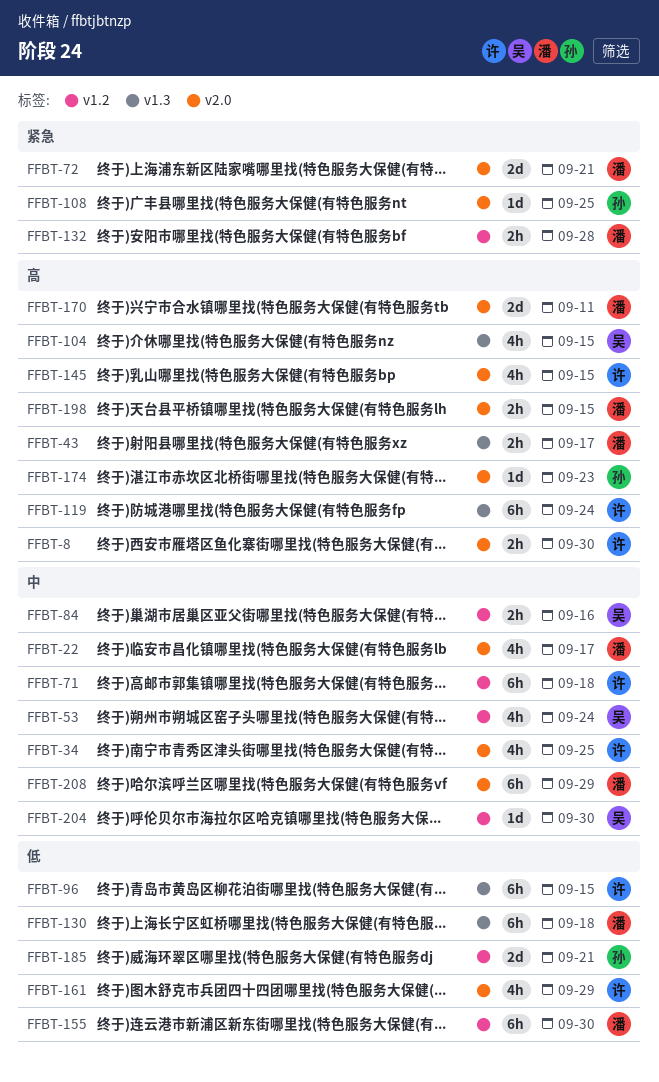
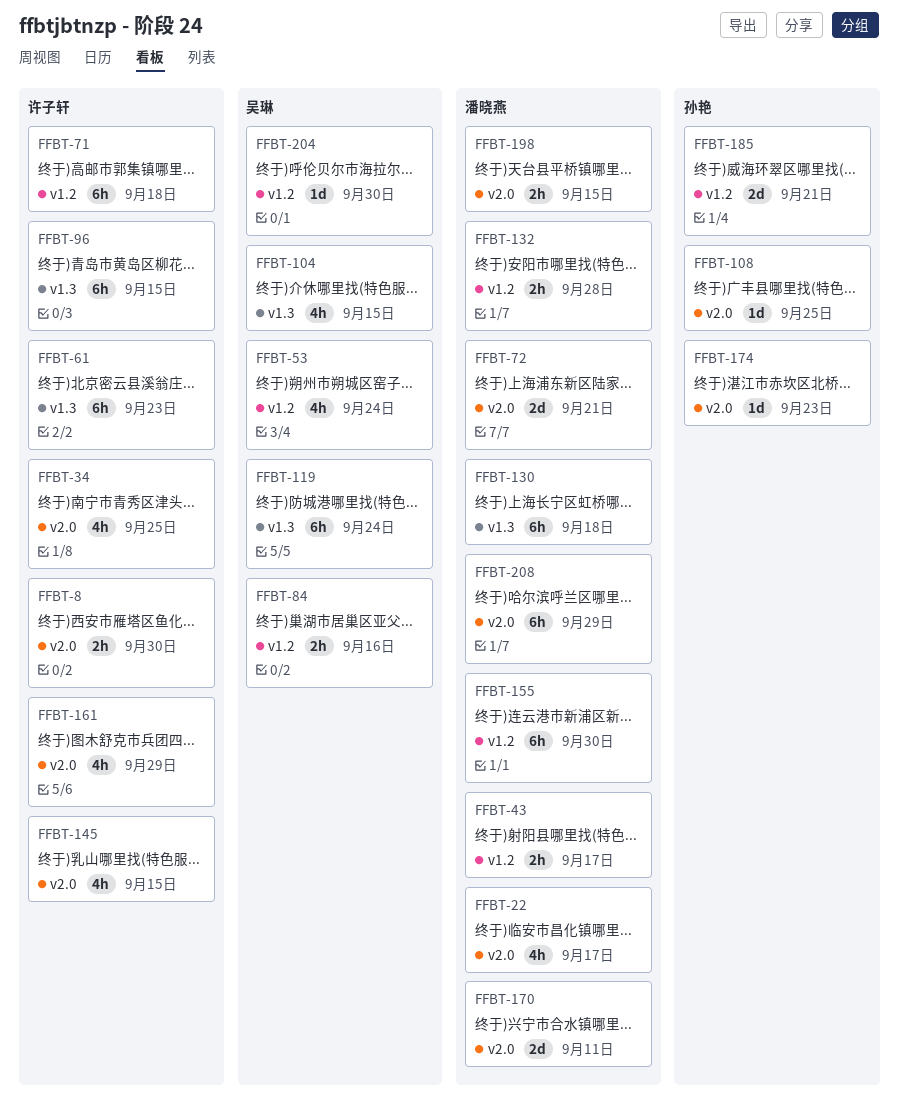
FFBT-43, label: v1.3 -> v1.2
FFBT-61: none -> present
FFBT-119, owner: 许子轩 -> 吴琳

